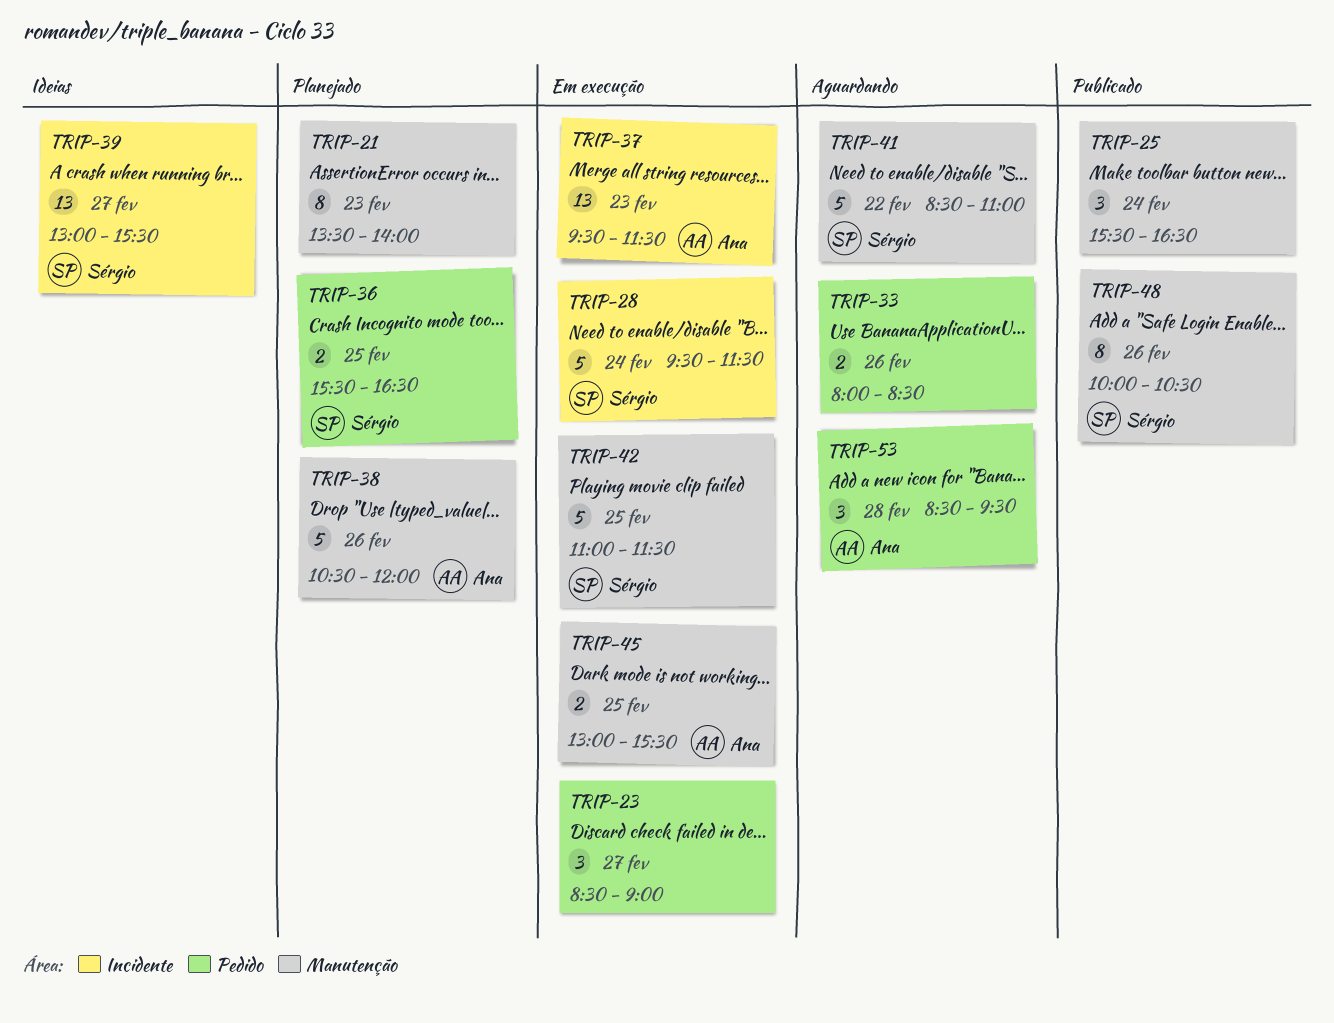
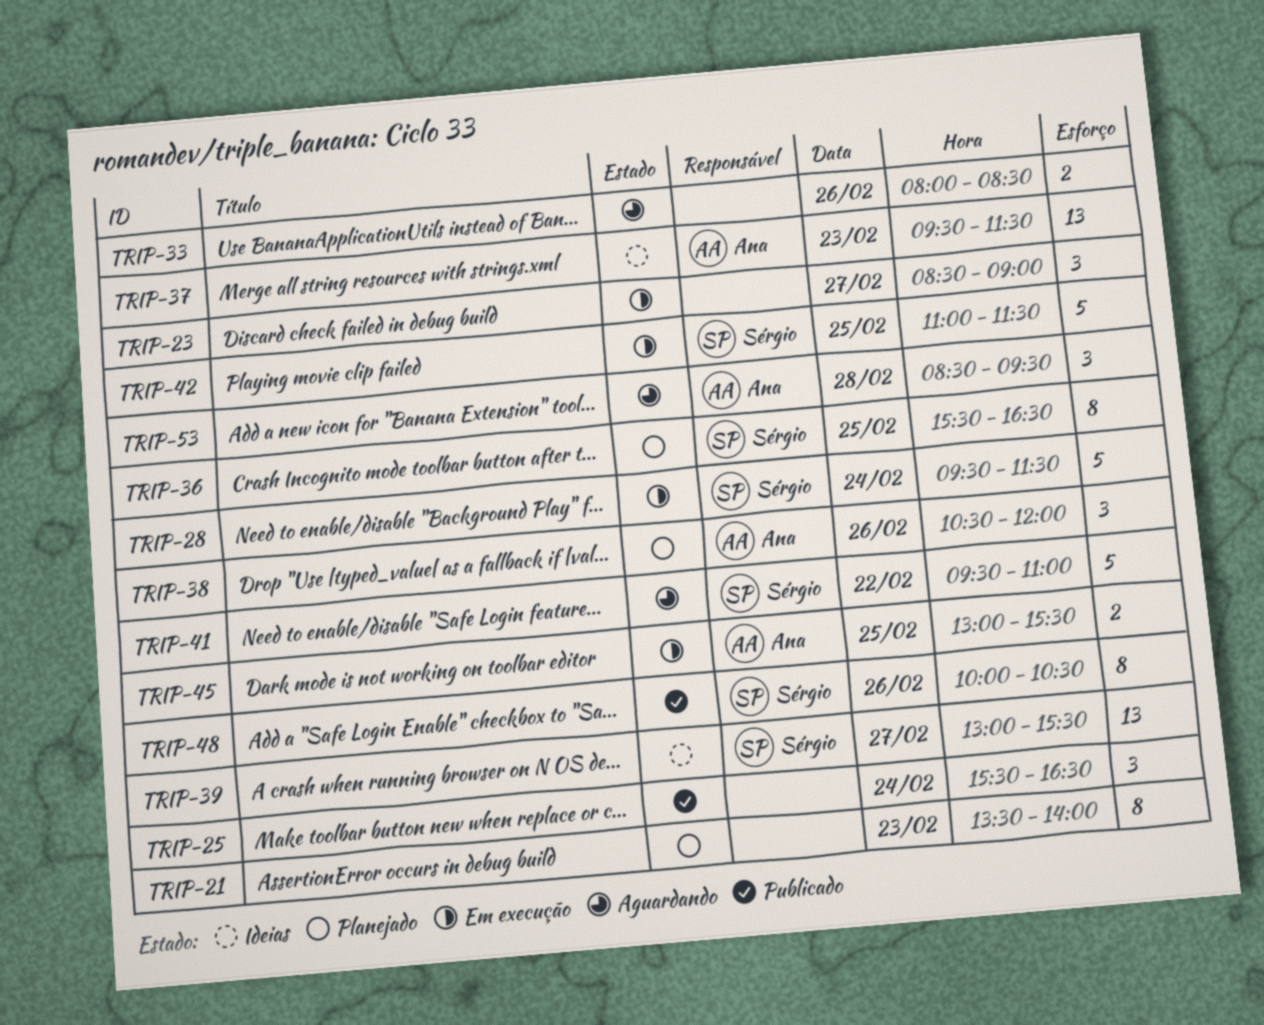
TRIP-36, estimate: 2 -> 8
TRIP-37, status: Em execução -> Ideias
TRIP-38, estimate: 5 -> 3
TRIP-41, begins: 08:30 -> 09:30

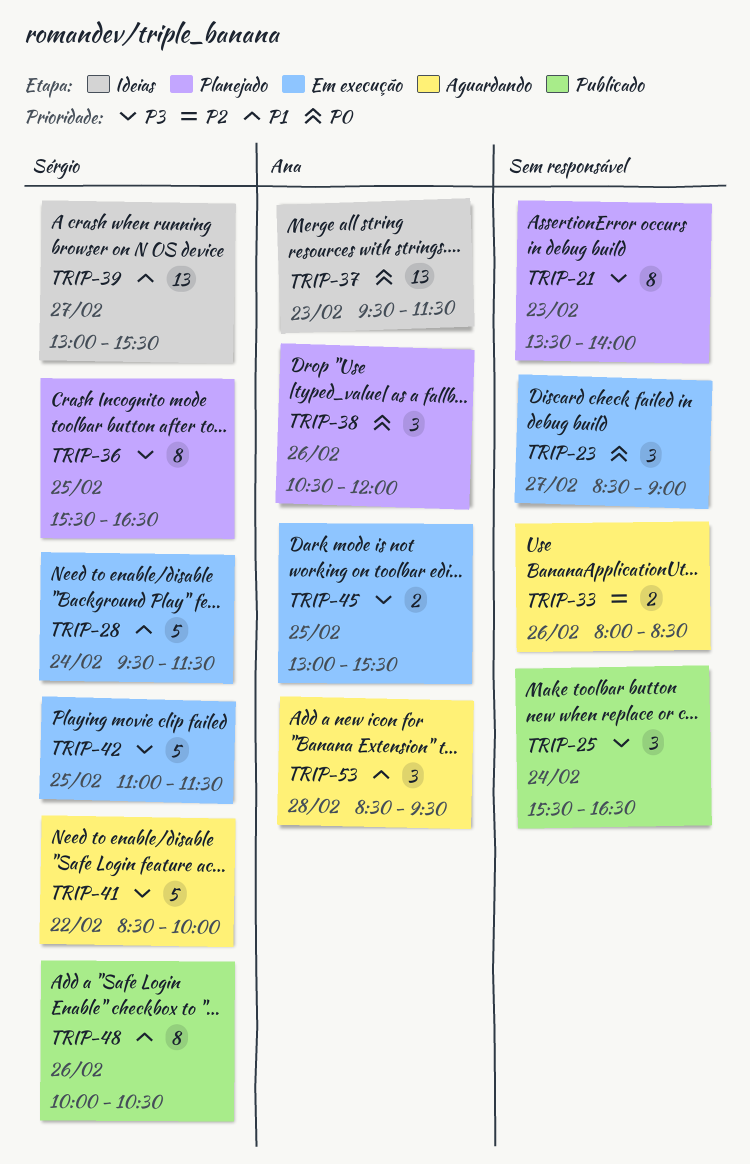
TRIP-41, begins: 09:30 -> 08:30
TRIP-41, ends: 11:00 -> 10:00

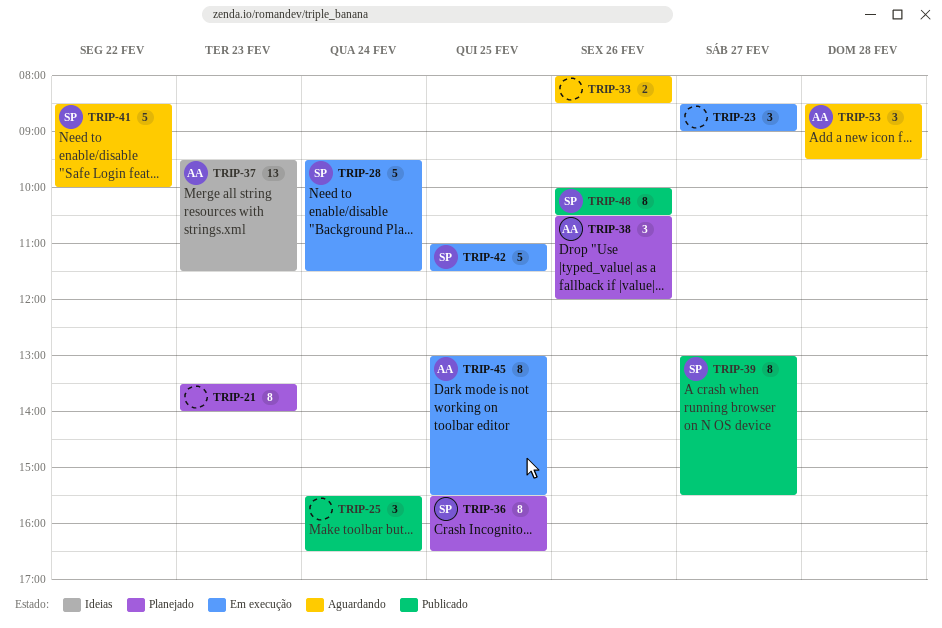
TRIP-39, status: Ideias -> Publicado
TRIP-39, estimate: 13 -> 8
TRIP-45, estimate: 2 -> 8

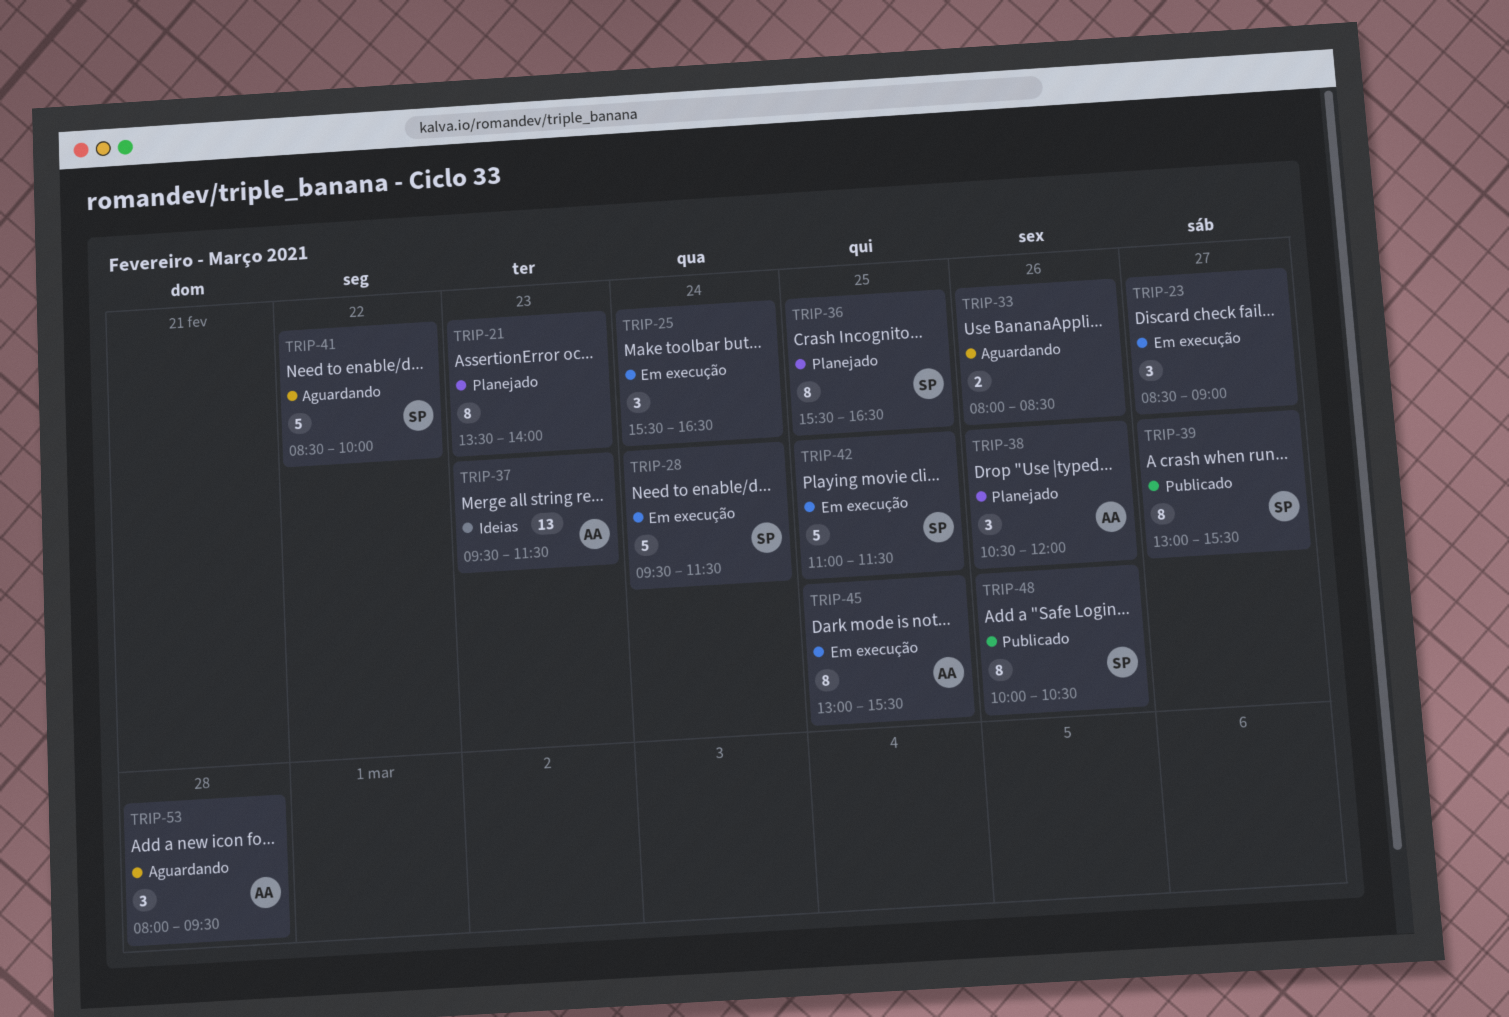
TRIP-25, status: Publicado -> Em execução
TRIP-53, begins: 08:30 -> 08:00

